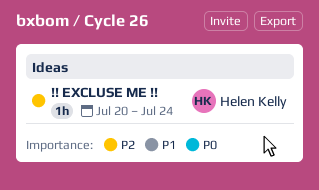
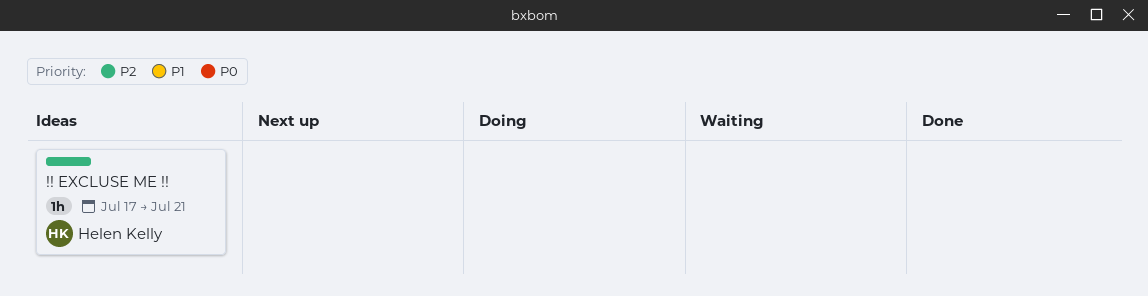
!! EXCLUSE ME !!, start: Jul 20 -> Jul 17
!! EXCLUSE ME !!, due: Jul 24 -> Jul 21

